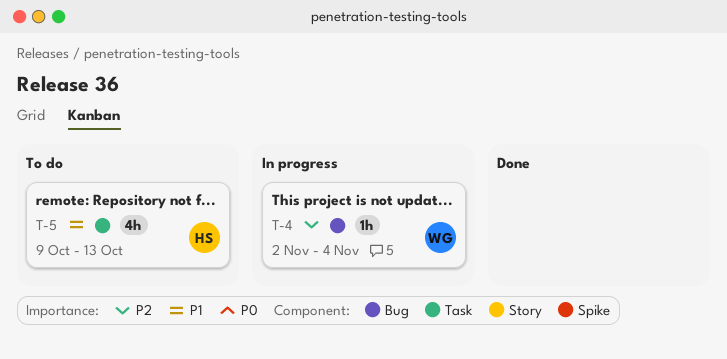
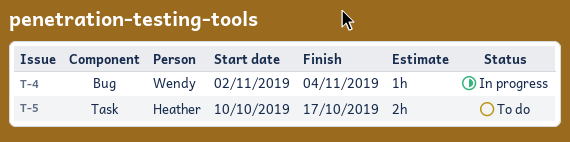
T-5, estimate: 4h -> 2h
T-5, start: Oct 9 -> Oct 10
T-5, due: Oct 13 -> Oct 17

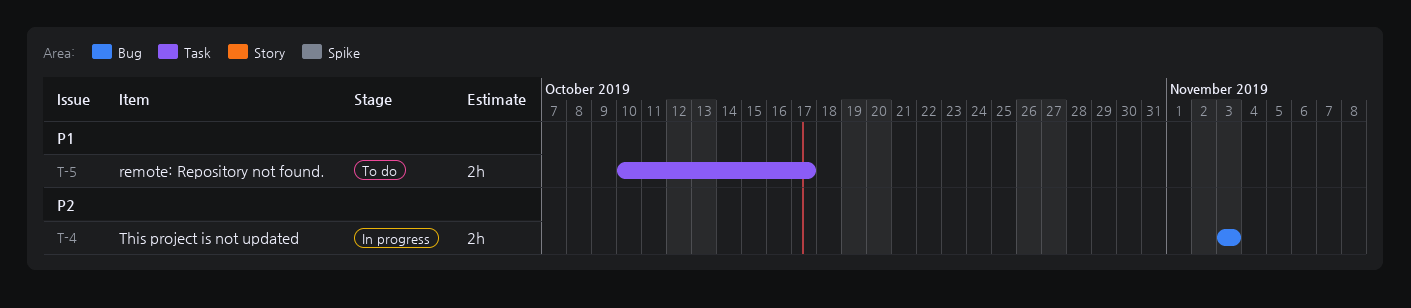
T-4, estimate: 1h -> 2h
T-4, start: Nov 2 -> Nov 3
T-4, due: Nov 4 -> Nov 3

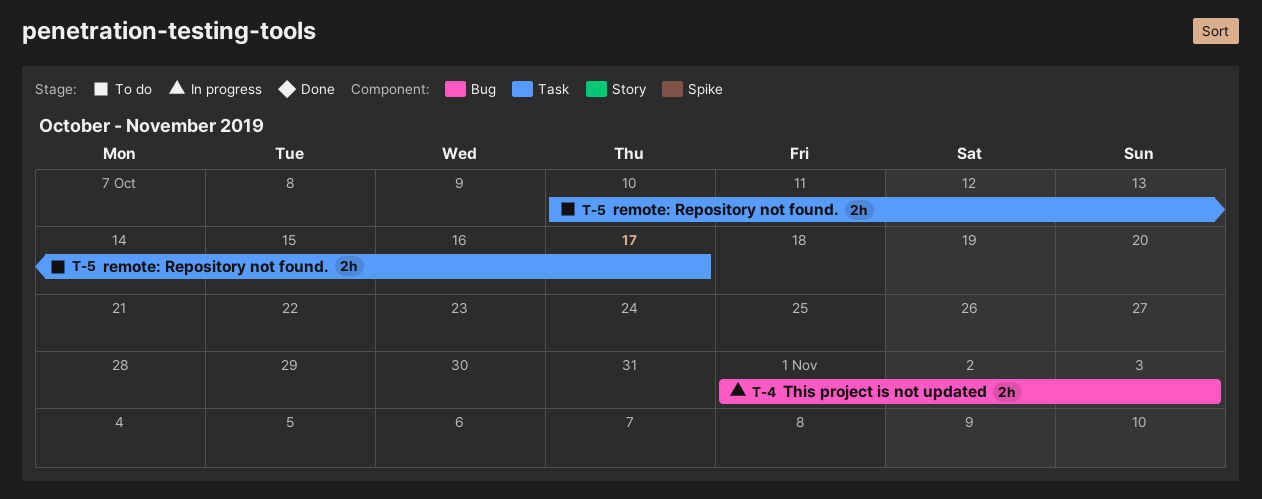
T-4, start: Nov 3 -> Nov 1

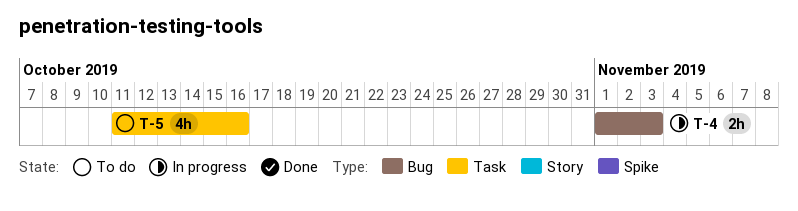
T-5, estimate: 2h -> 4h
T-5, start: Oct 10 -> Oct 11
T-5, due: Oct 17 -> Oct 16

